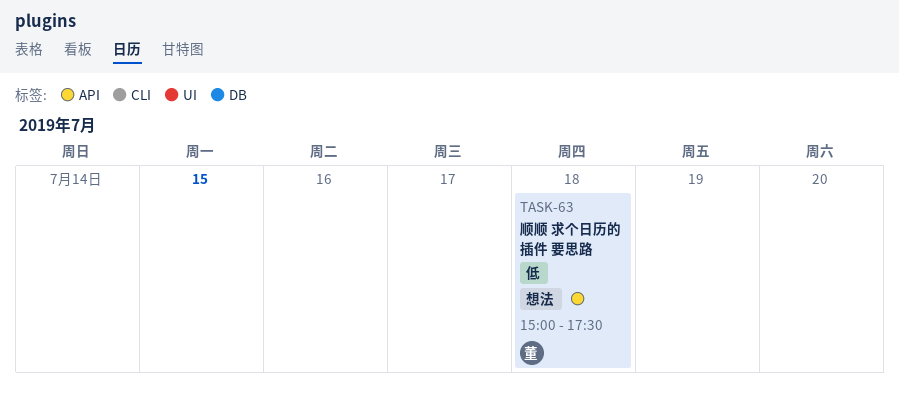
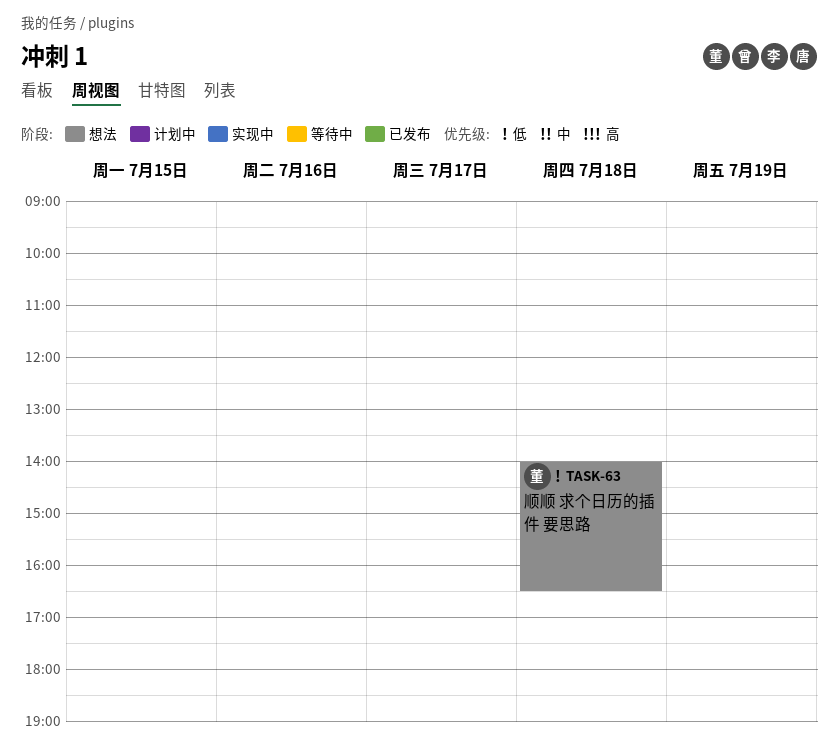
TASK-63, begins: 15:00 -> 14:00
TASK-63, ends: 17:30 -> 16:30

